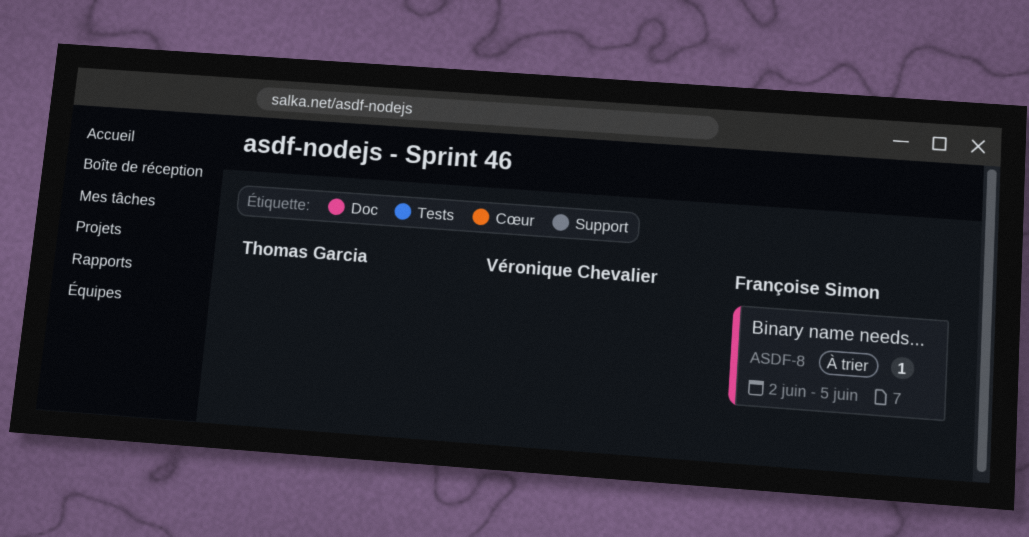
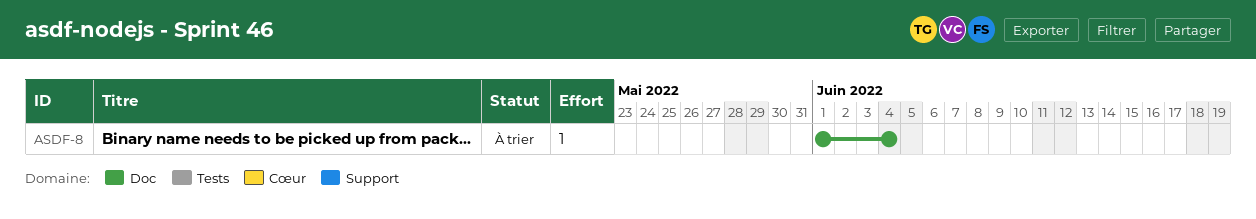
ASDF-8, start: Jun 2 -> Jun 1
ASDF-8, due: Jun 5 -> Jun 4

